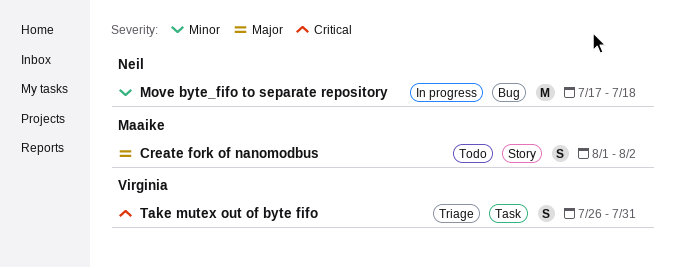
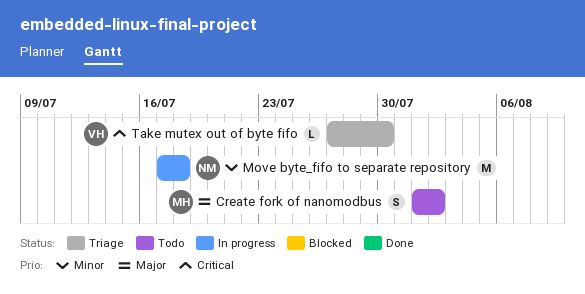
Take mutex out of byte fifo, estimate: S -> L
Take mutex out of byte fifo, start: Jul 26 -> Jul 27
Take mutex out of byte fifo, due: Jul 31 -> Jul 30

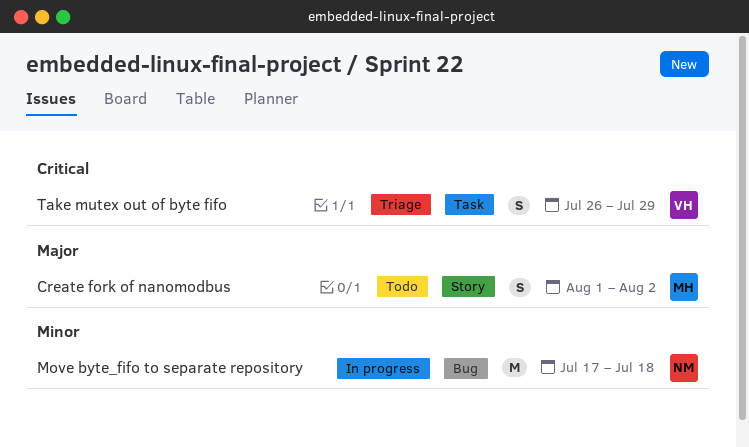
Take mutex out of byte fifo, estimate: L -> S
Take mutex out of byte fifo, start: Jul 27 -> Jul 26
Take mutex out of byte fifo, due: Jul 30 -> Jul 29

